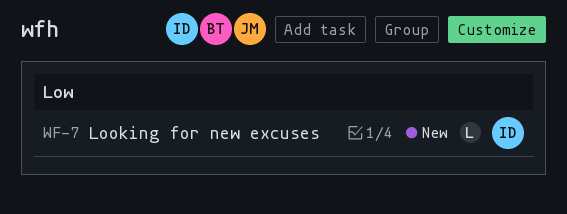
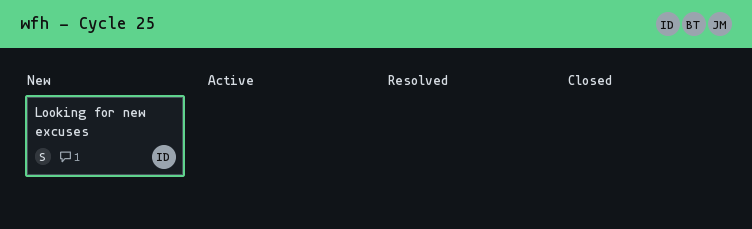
Looking for new excuses, estimate: L -> S

